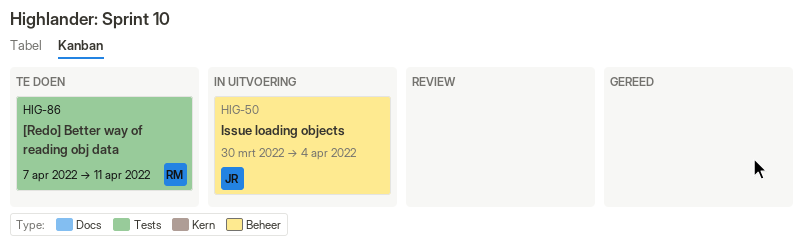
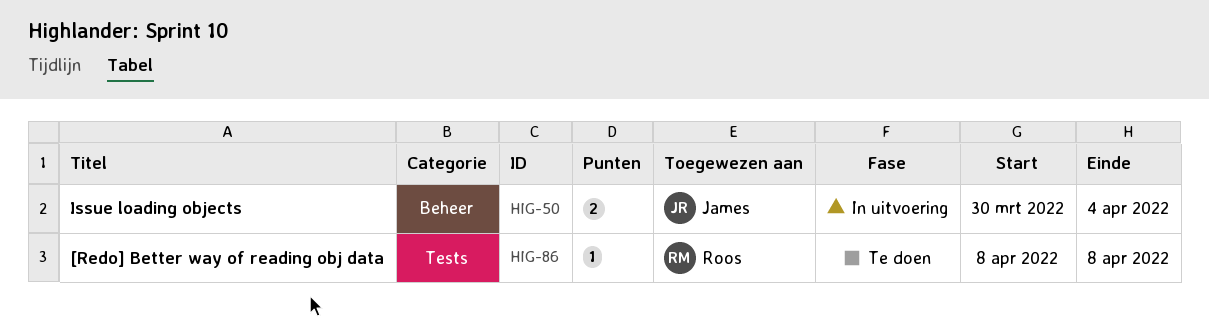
HIG-86, start: Apr 7 -> Apr 8
HIG-86, due: Apr 11 -> Apr 8

